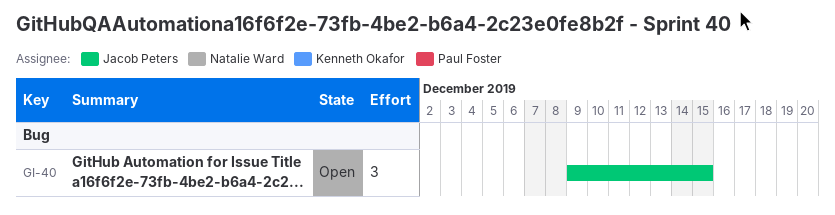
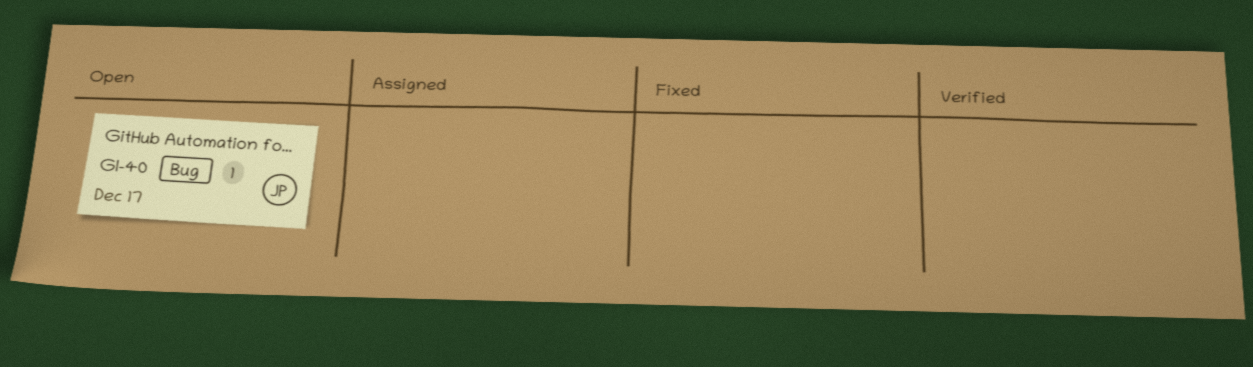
GI-40, estimate: 3 -> 1
GI-40, due: Dec 15 -> Dec 17

